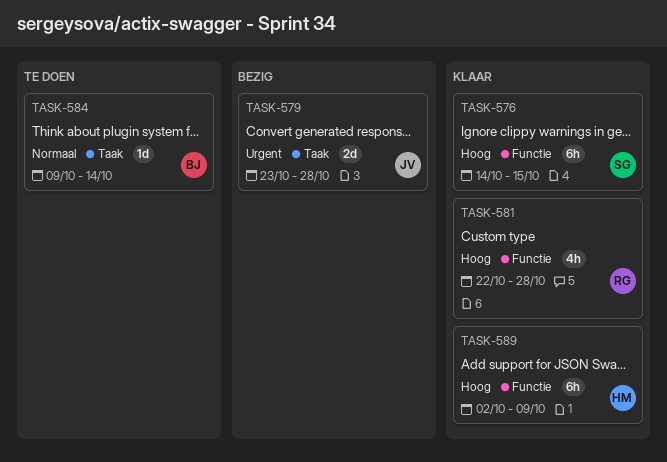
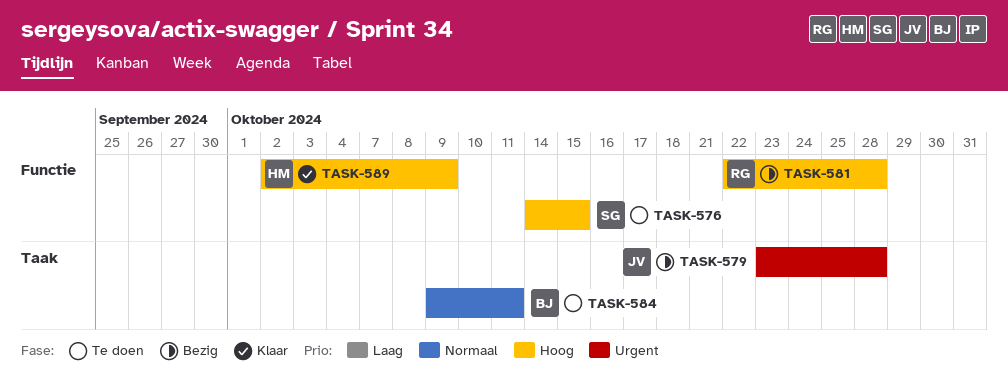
TASK-576, status: Klaar -> Te doen
TASK-581, status: Klaar -> Bezig
TASK-584, due: Oct 14 -> Oct 11

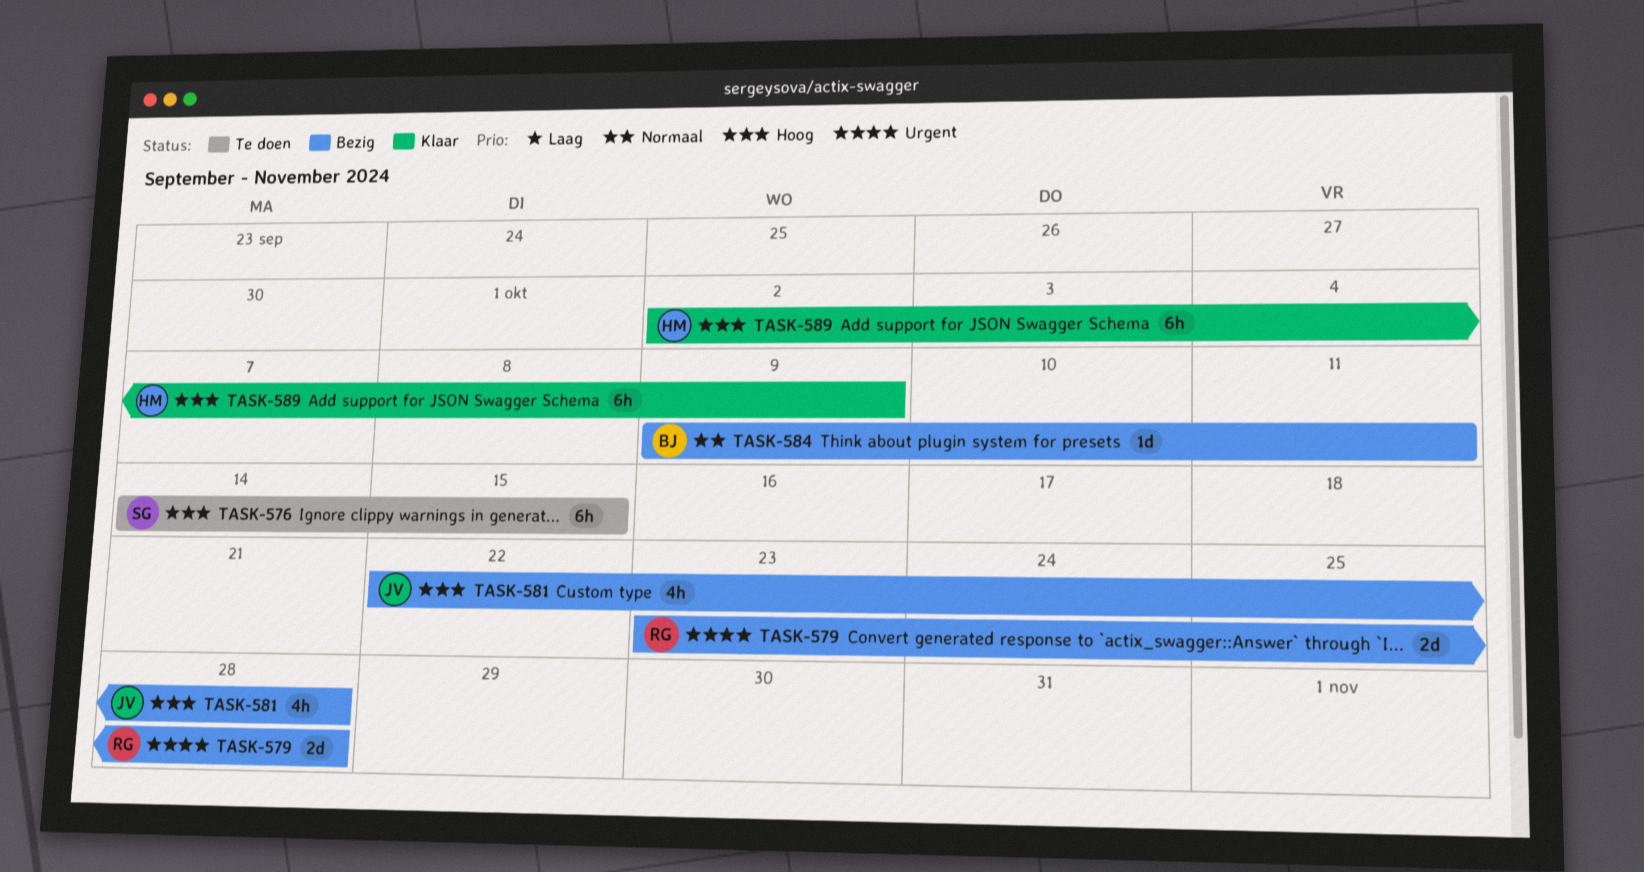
TASK-579, owner: JV -> RG
TASK-581, owner: RG -> JV
TASK-584, status: Te doen -> Bezig

